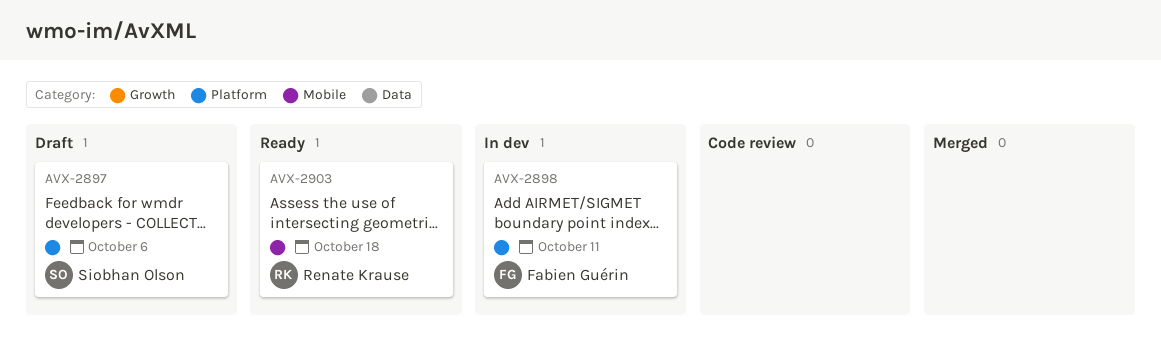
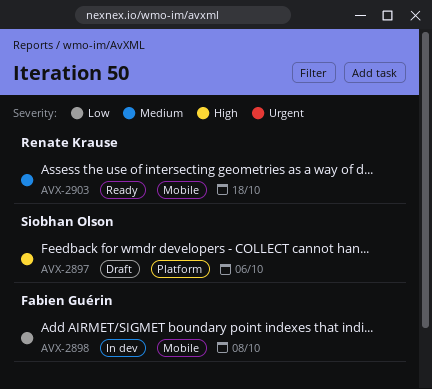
AVX-2898, label: Platform -> Mobile
AVX-2898, due: Oct 11 -> Oct 8

